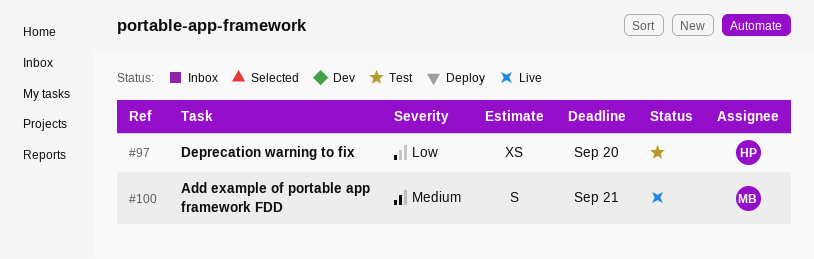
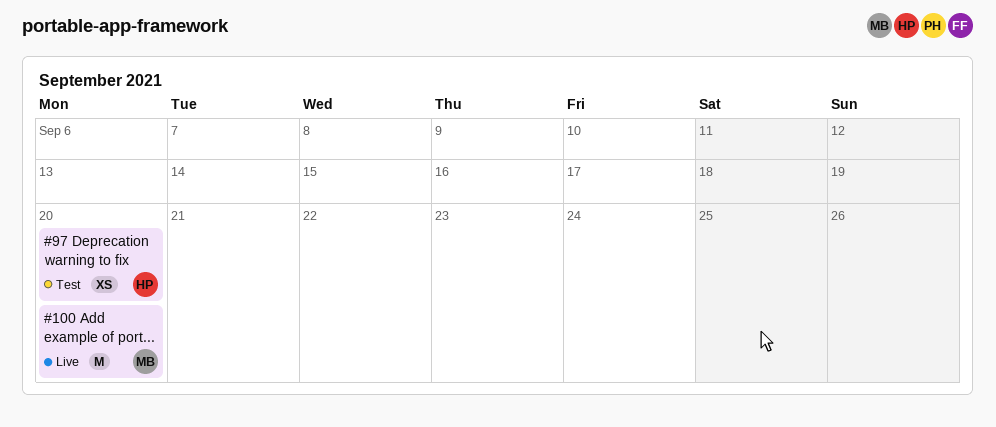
#100, estimate: S -> M
#100, due: Sep 21 -> Sep 20

